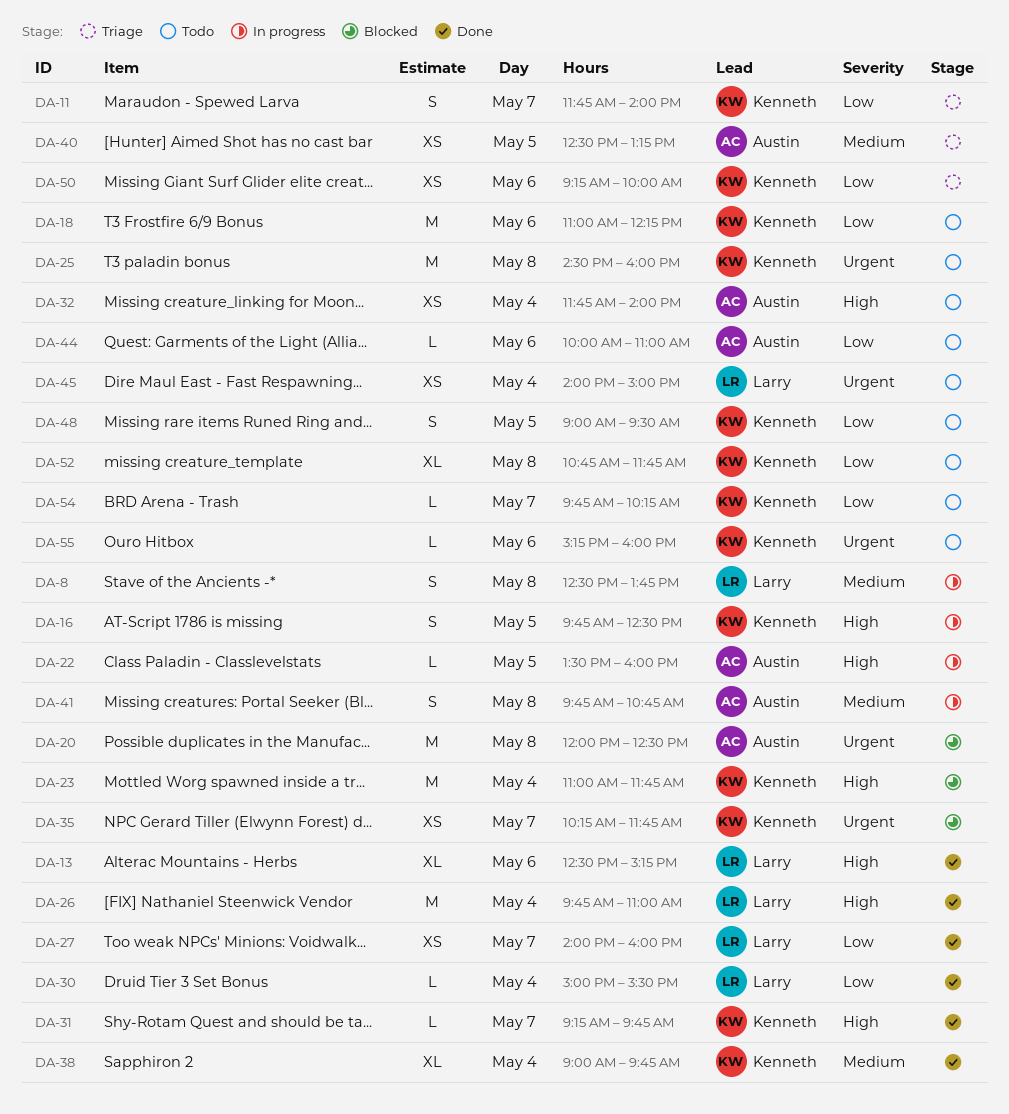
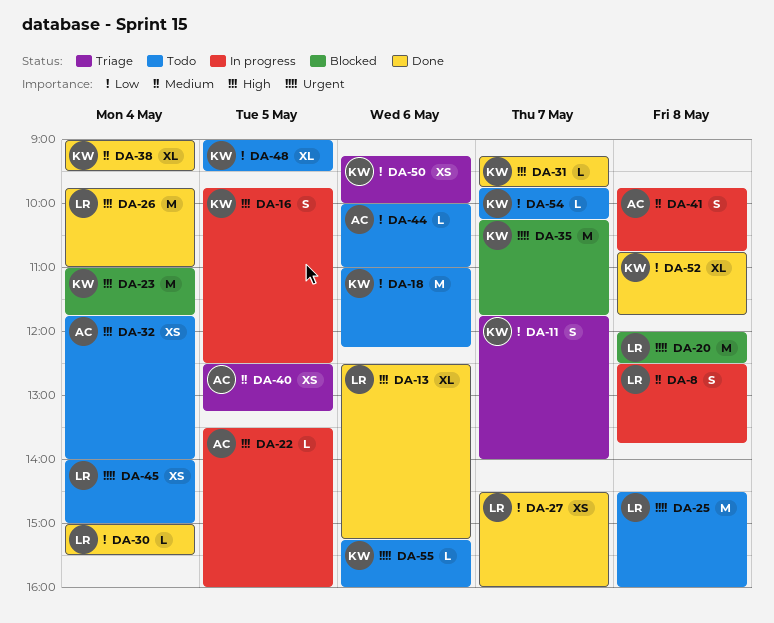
DA-20, owner: Austin -> Larry
DA-25, owner: Kenneth -> Larry
DA-27, begins: 14:00 -> 14:30
DA-35, estimate: XS -> M
DA-38, ends: 09:45 -> 09:30
DA-48, estimate: S -> XL
DA-52, status: Todo -> Done

